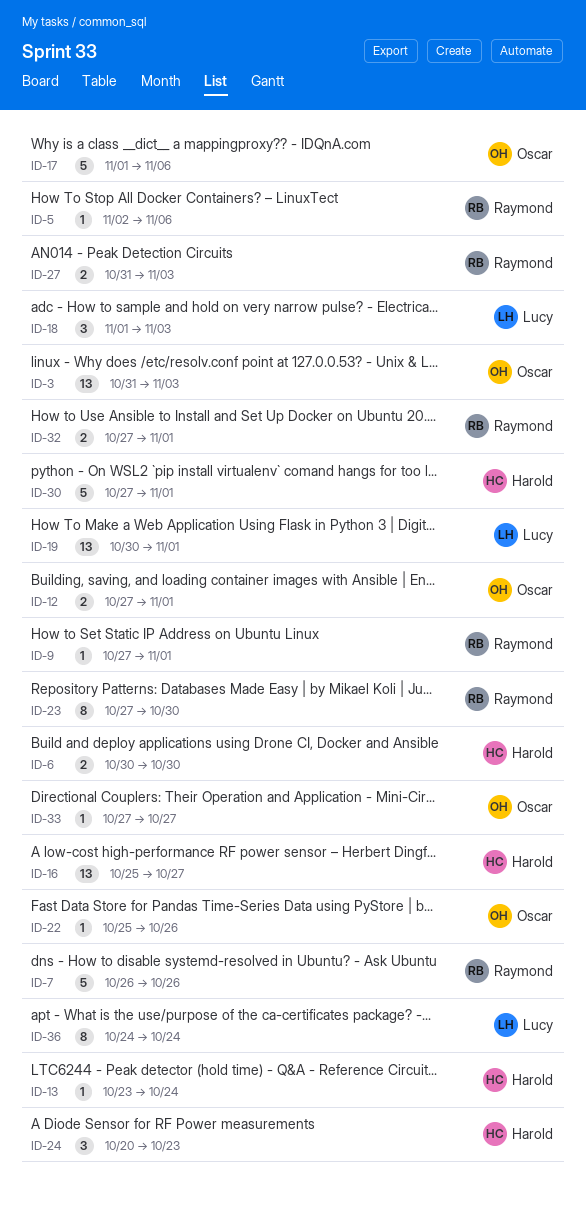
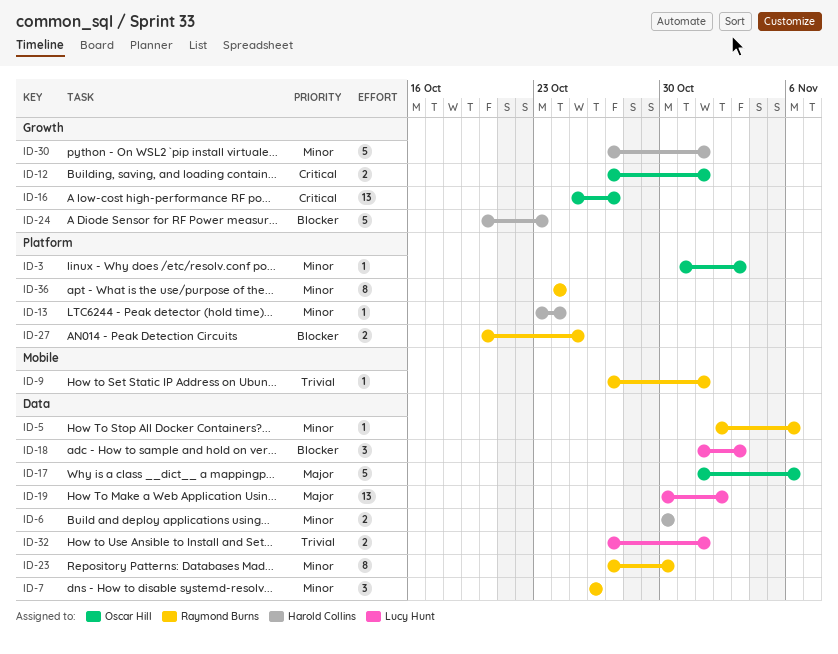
ID-3, estimate: 13 -> 1
ID-7, estimate: 5 -> 3
ID-16, owner: Harold Collins -> Oscar Hill
ID-19, due: Nov 1 -> Nov 2
ID-22: present -> none
ID-24, estimate: 3 -> 5
ID-27, start: Oct 31 -> Oct 20
ID-27, due: Nov 3 -> Oct 25
ID-32, owner: Raymond Burns -> Lucy Hunt
ID-33: present -> none
ID-36, owner: Lucy Hunt -> Raymond Burns

